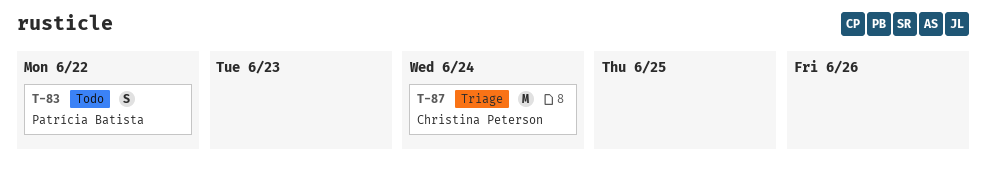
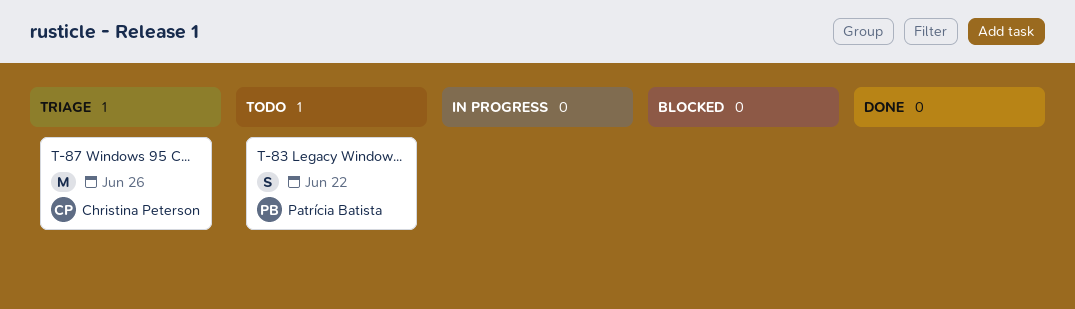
T-87, due: Jun 24 -> Jun 26

